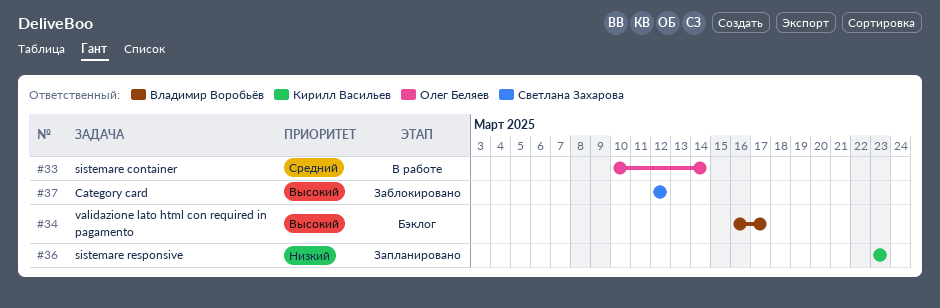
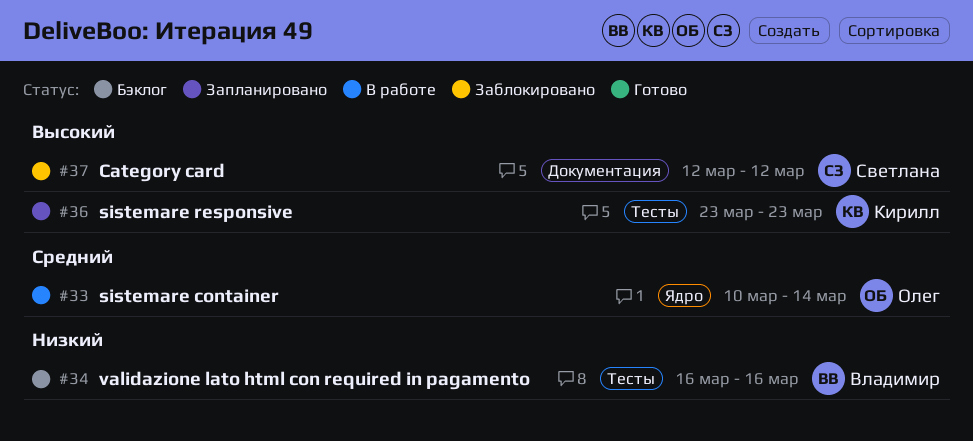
#34, priority: Высокий -> Низкий
#34, due: Mar 17 -> Mar 16
#36, priority: Низкий -> Высокий

